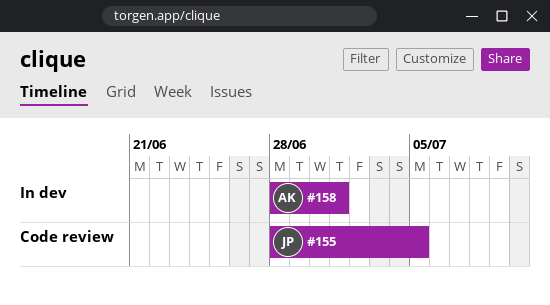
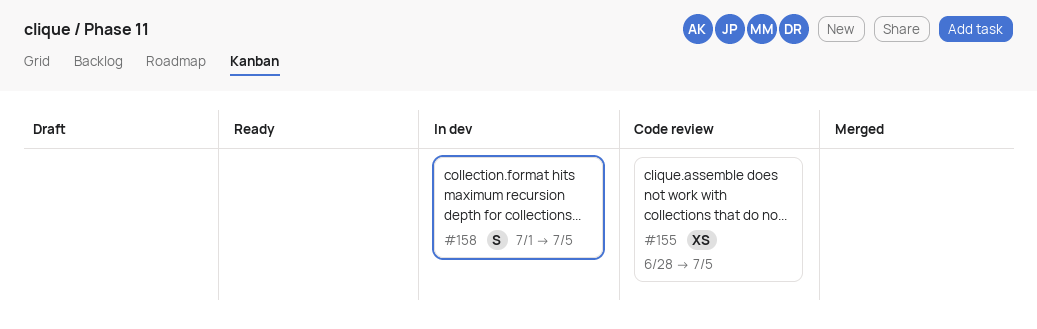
#158, start: Jun 28 -> Jul 1
#158, due: Jul 1 -> Jul 5

